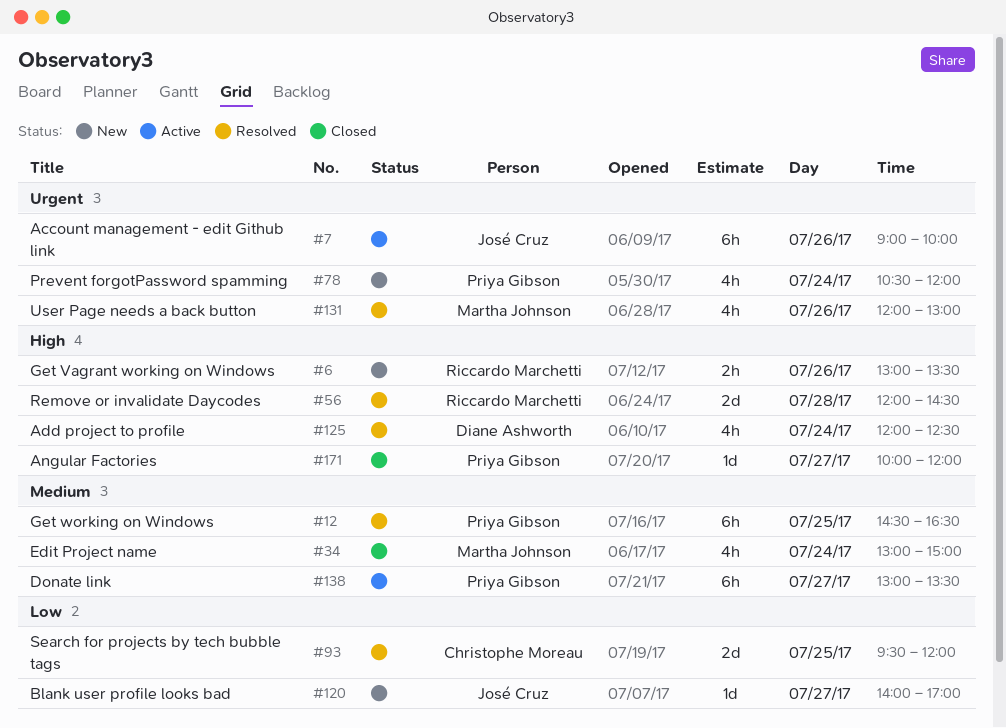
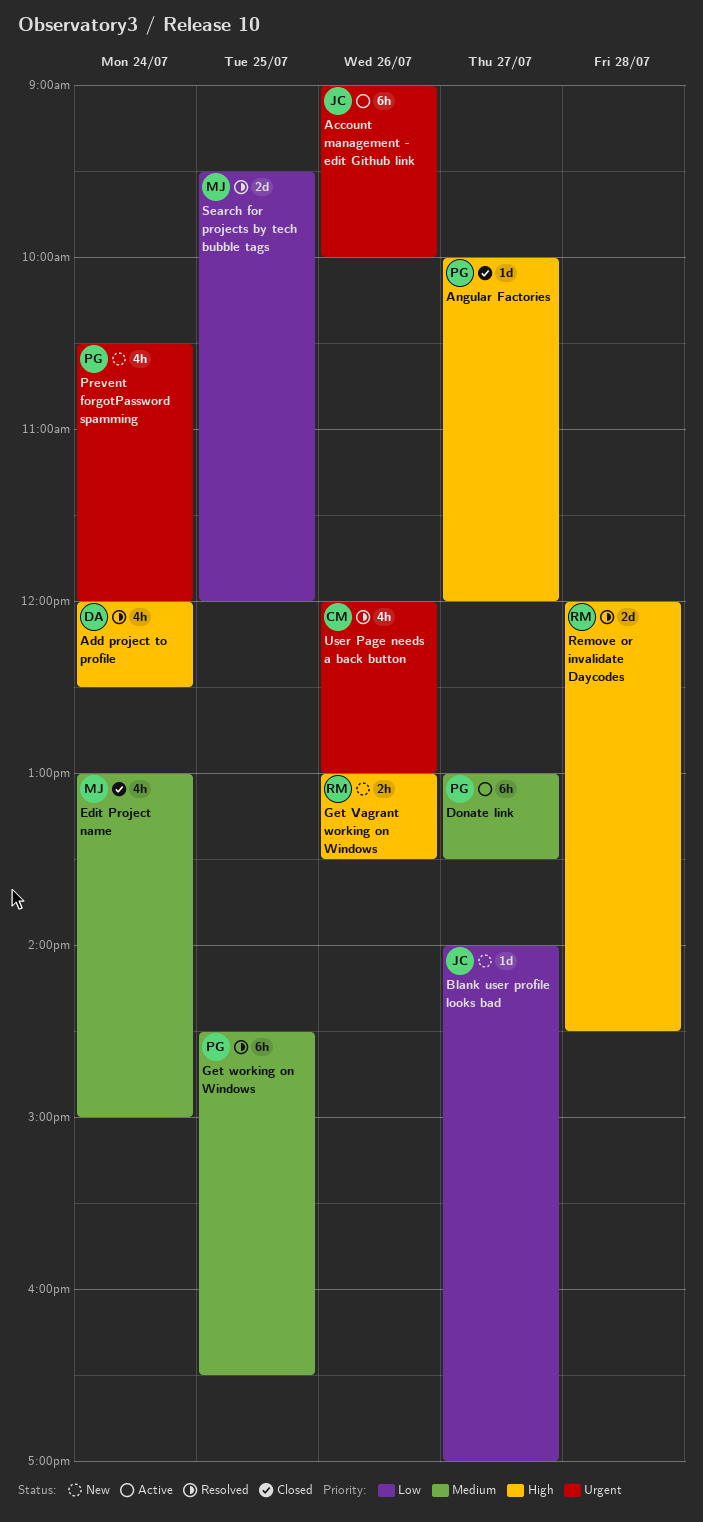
Search for projects by tech bubble tags, owner: Christophe Moreau -> Martha Johnson
User Page needs a back button, owner: Martha Johnson -> Christophe Moreau

